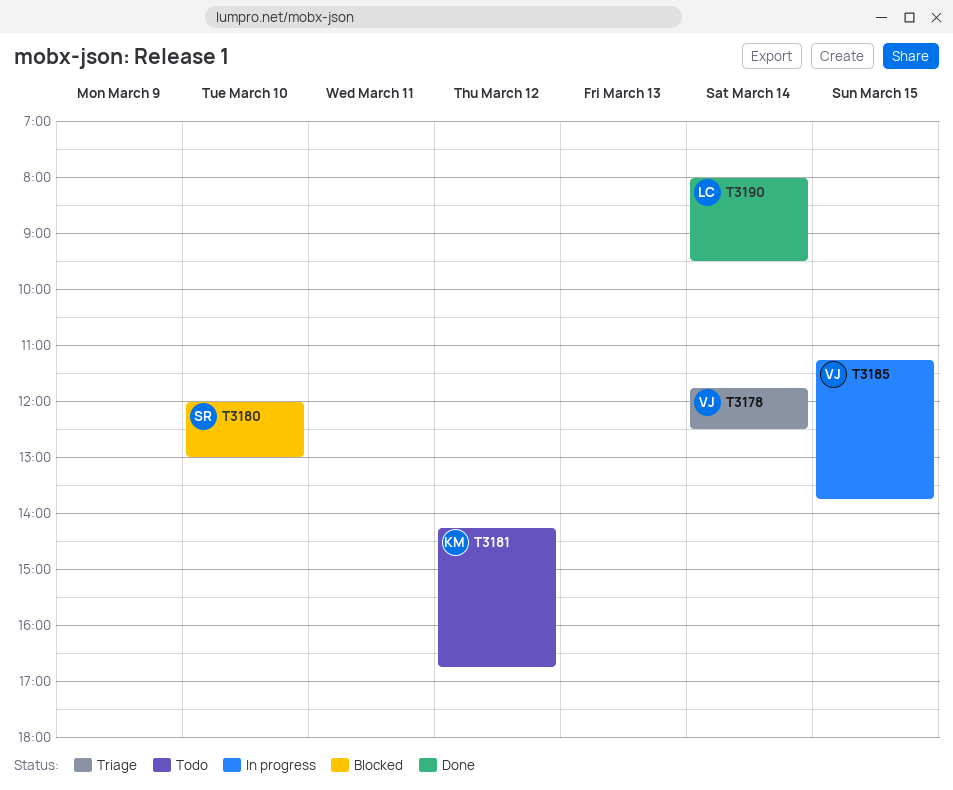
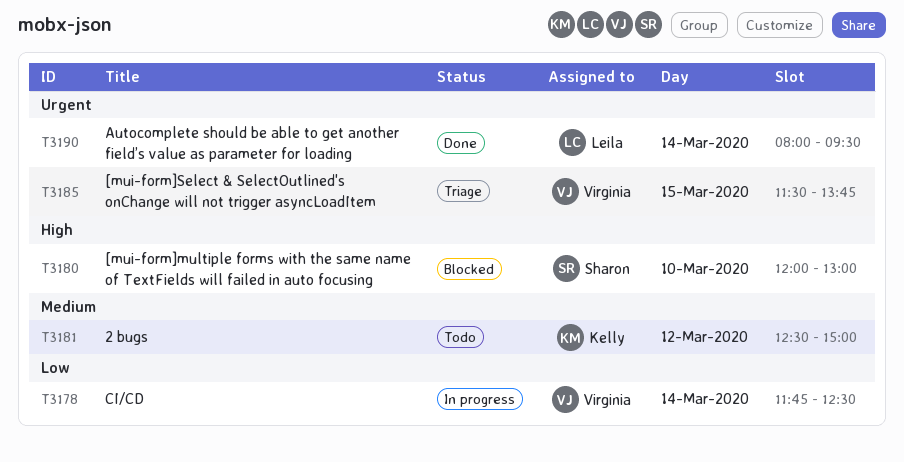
T3178, status: Triage -> In progress
T3181, begins: 14:15 -> 12:30
T3181, ends: 16:45 -> 15:00
T3185, status: In progress -> Triage
T3185, begins: 11:15 -> 11:30

